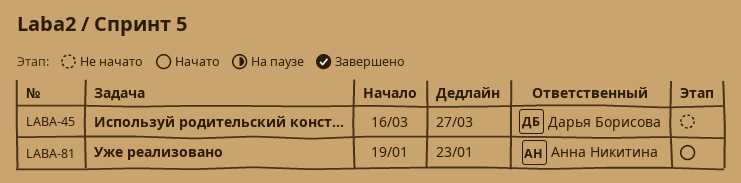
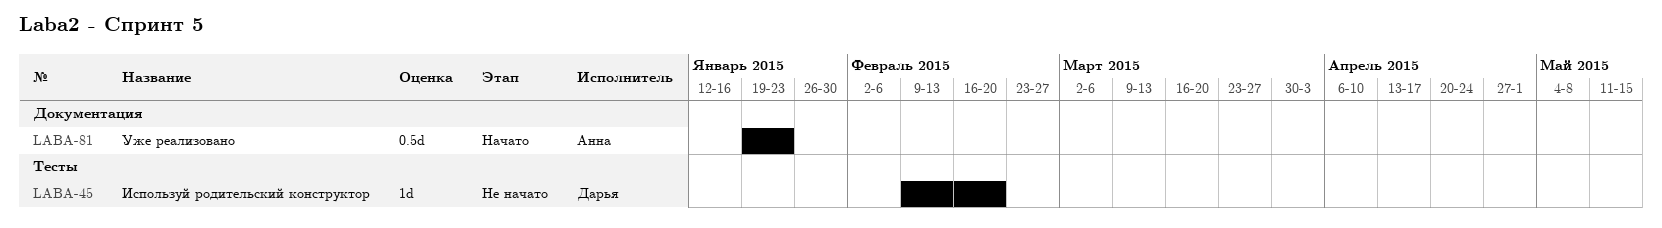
LABA-45, start: Mar 16 -> Feb 9
LABA-45, due: Mar 27 -> Feb 20

